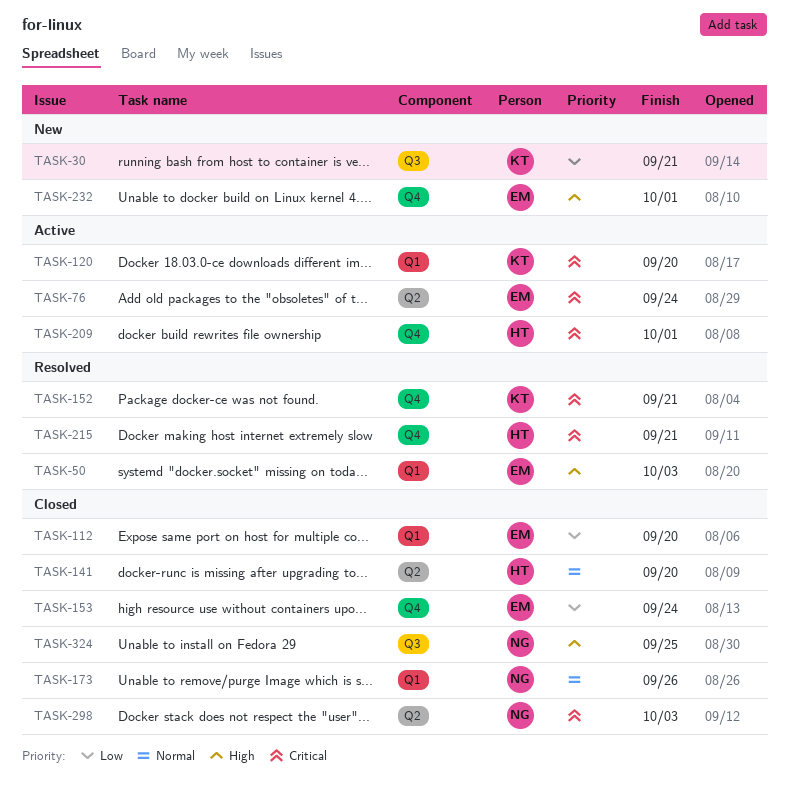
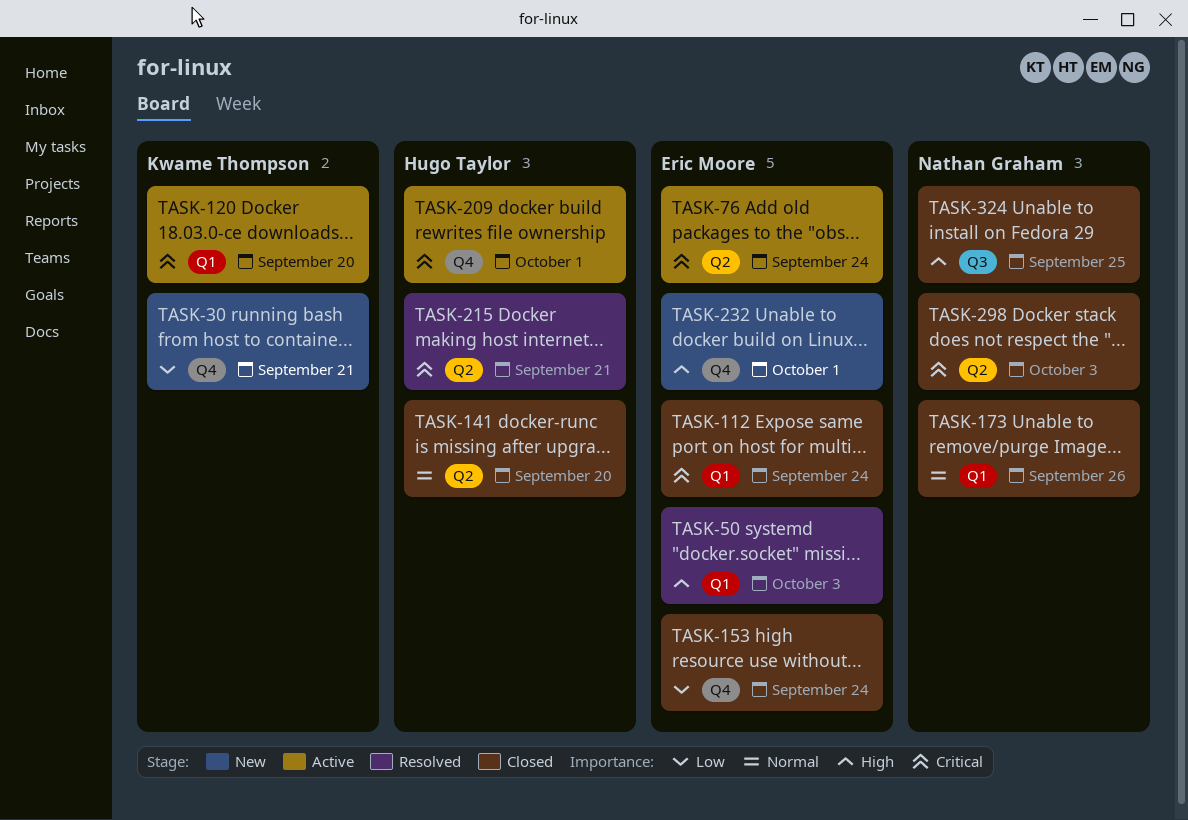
TASK-30, label: Q3 -> Q4
TASK-112, priority: Low -> Critical
TASK-112, due: Sep 20 -> Sep 24
TASK-152: present -> none
TASK-215, label: Q4 -> Q2

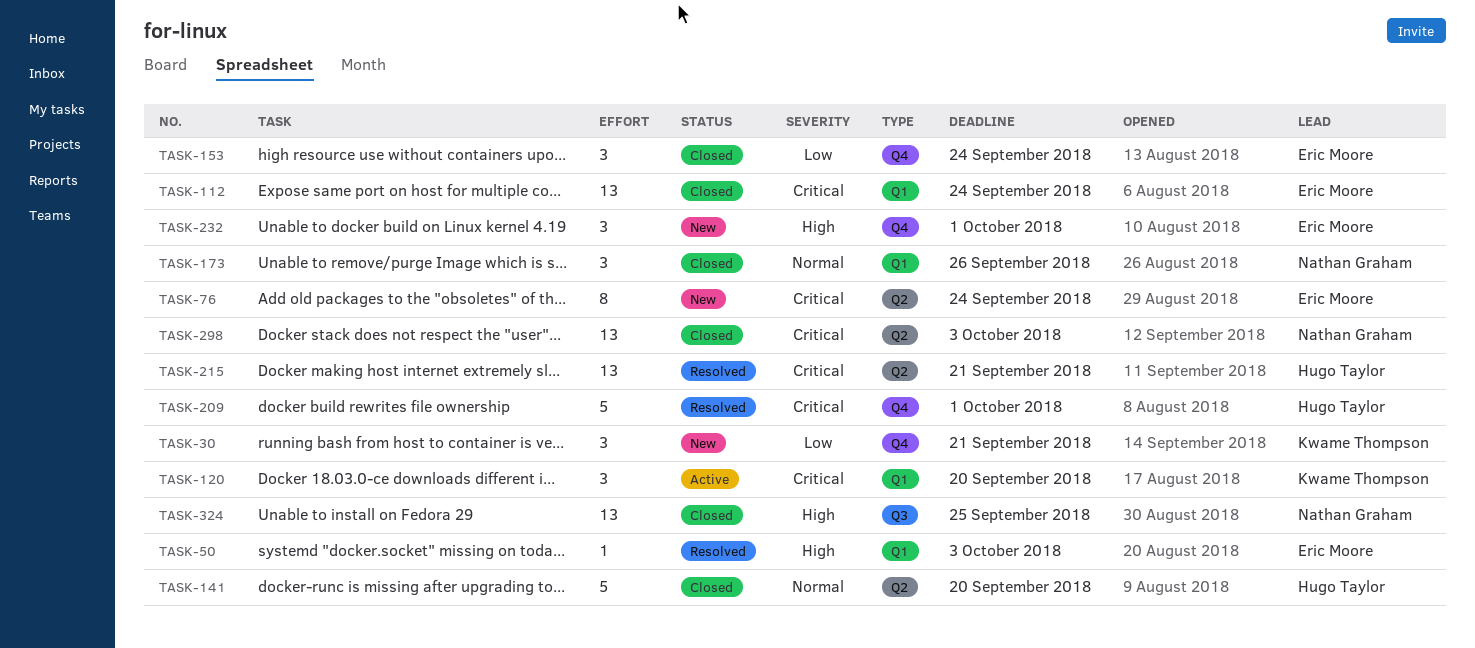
TASK-76, status: Active -> New
TASK-209, status: Active -> Resolved

